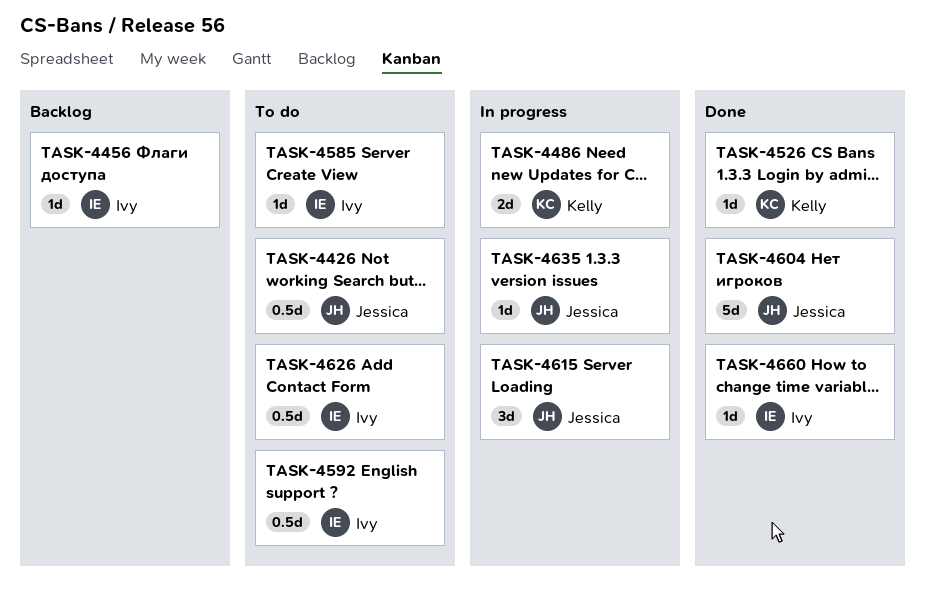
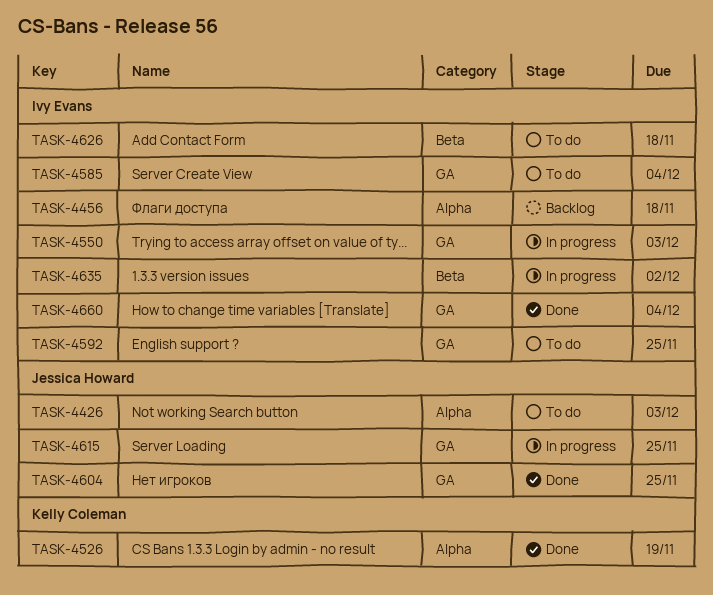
TASK-4486: present -> none
TASK-4550: none -> present
TASK-4635, owner: Jessica Howard -> Ivy Evans

